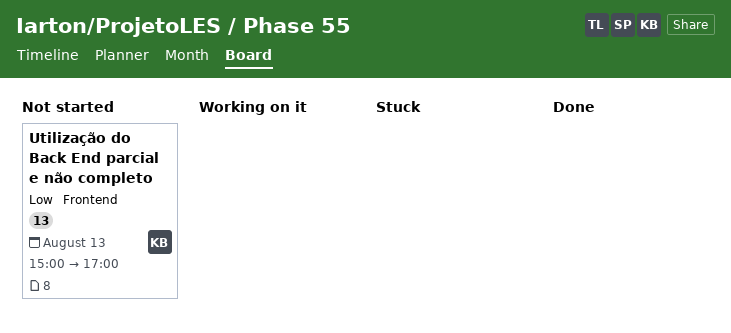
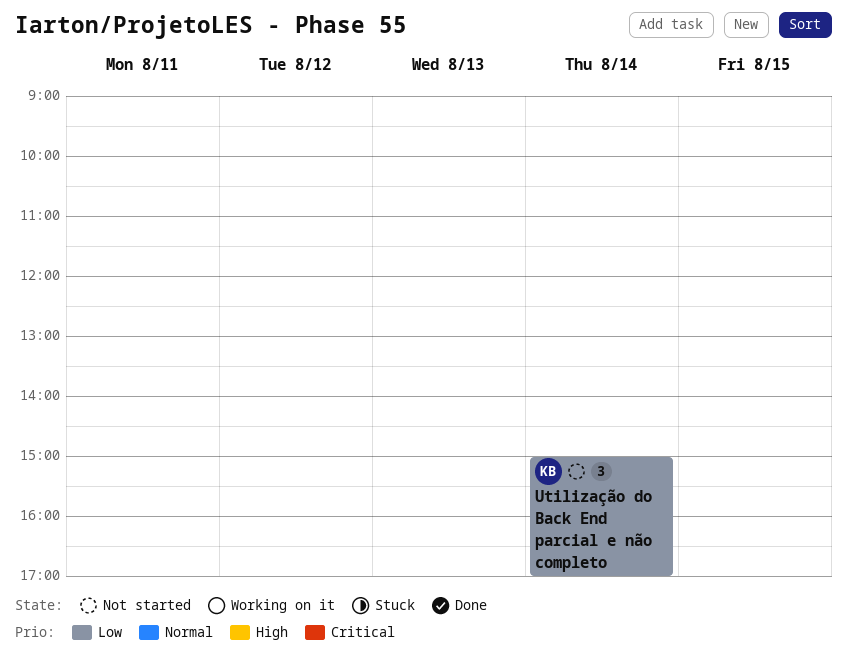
Utilização do Back End parcial e não completo, estimate: 13 -> 3
Utilização do Back End parcial e não completo, day: Aug 13 -> Aug 14

